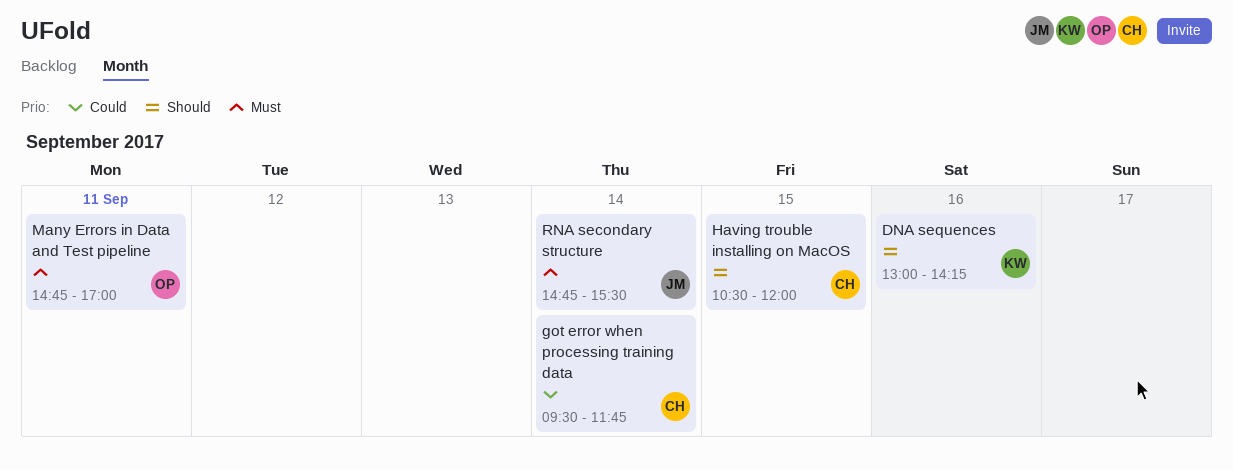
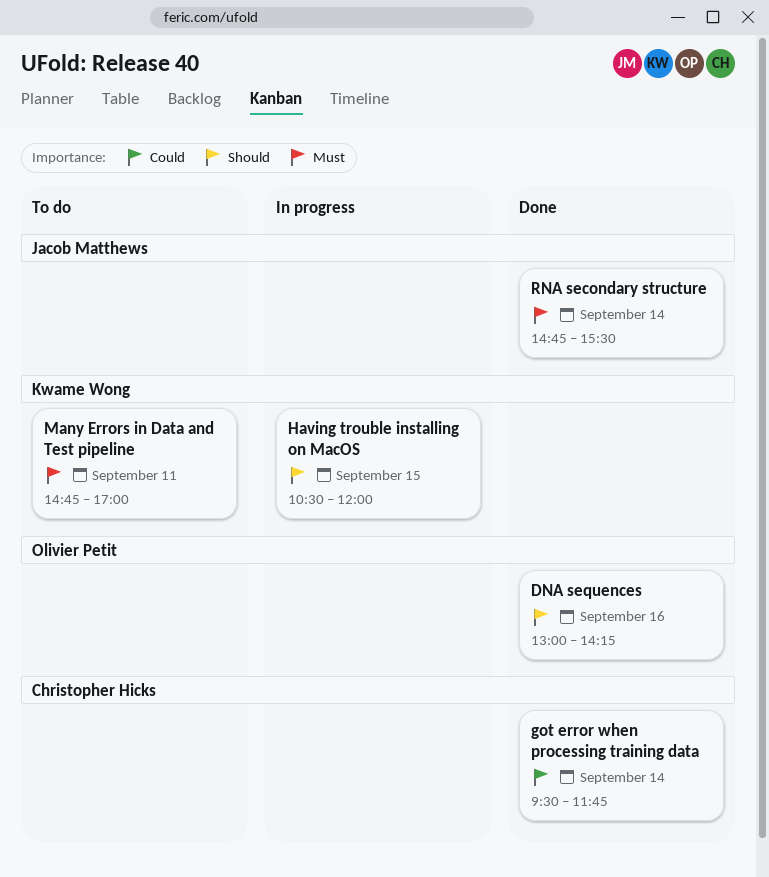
DNA sequences, owner: Kwame Wong -> Olivier Petit
Having trouble installing on MacOS, owner: Christopher Hicks -> Kwame Wong
Many Errors in Data and Test pipeline, owner: Olivier Petit -> Kwame Wong

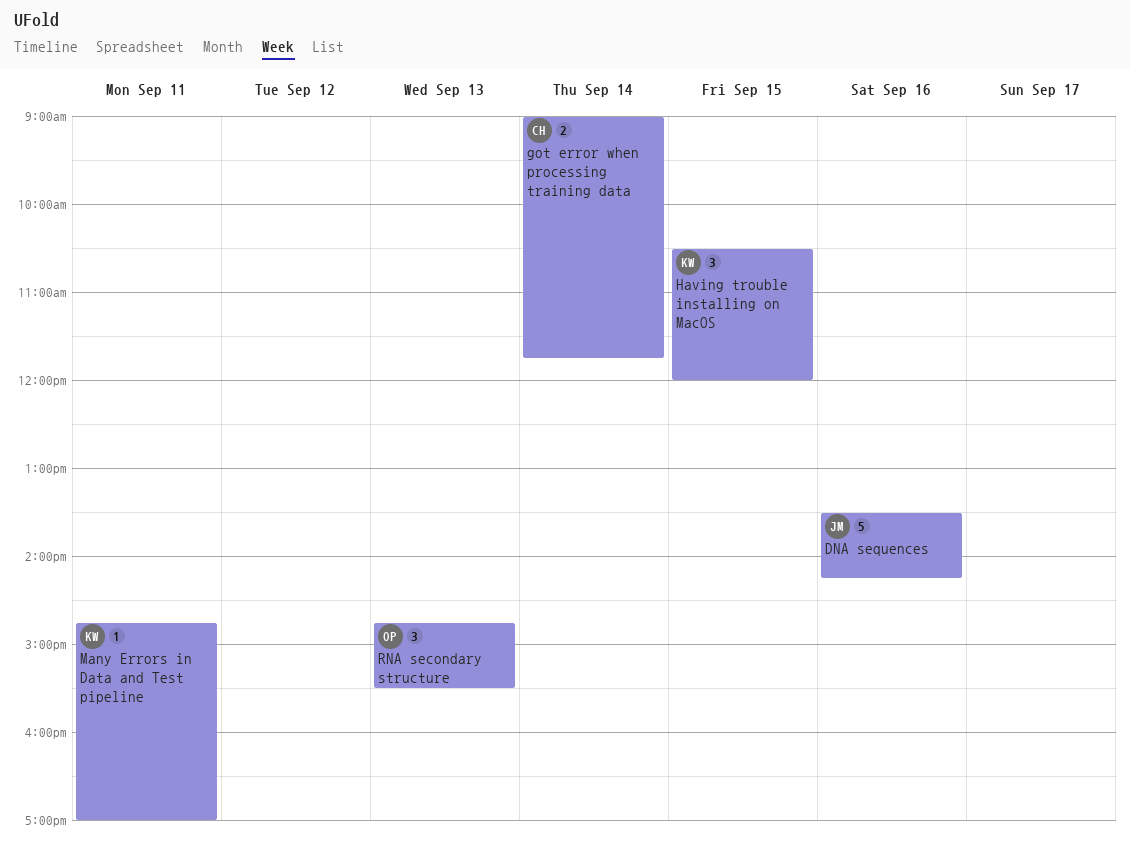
DNA sequences, owner: Olivier Petit -> Jacob Matthews
DNA sequences, begins: 13:00 -> 13:30
got error when processing training data, begins: 09:30 -> 09:00
RNA secondary structure, owner: Jacob Matthews -> Olivier Petit
RNA secondary structure, day: Sep 14 -> Sep 13

